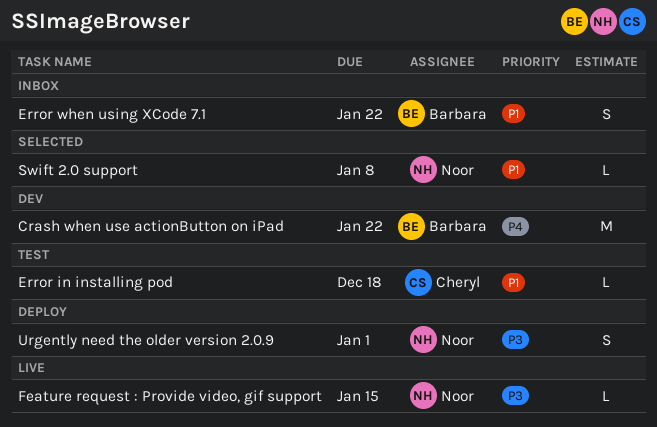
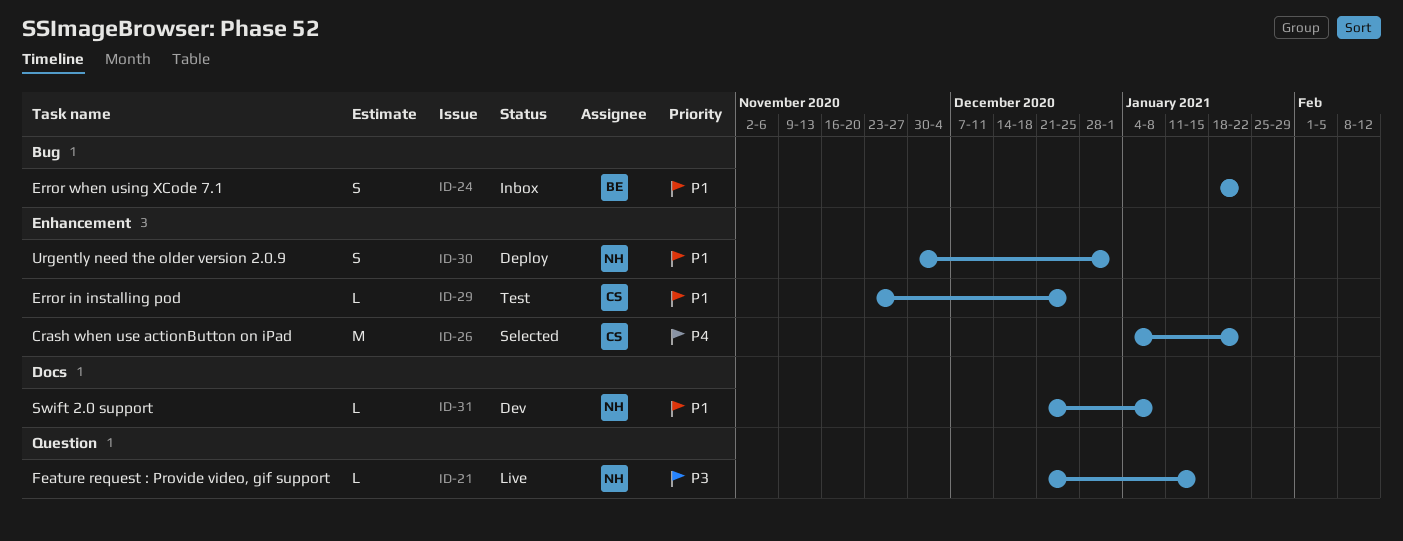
Crash when use actionButton on iPad, status: Dev -> Selected
Crash when use actionButton on iPad, owner: Barbara -> Cheryl
Error in installing pod, due: Dec 18 -> Dec 25
Swift 2.0 support, status: Selected -> Dev
Urgently need the older version 2.0.9, priority: P3 -> P1

